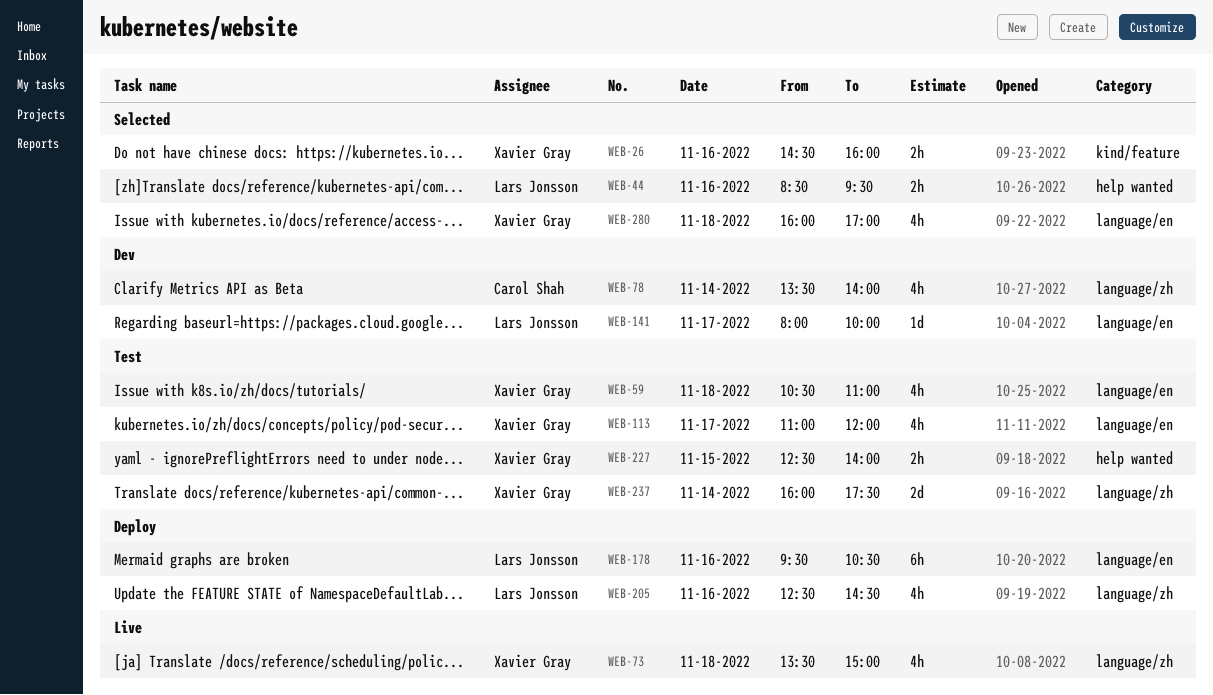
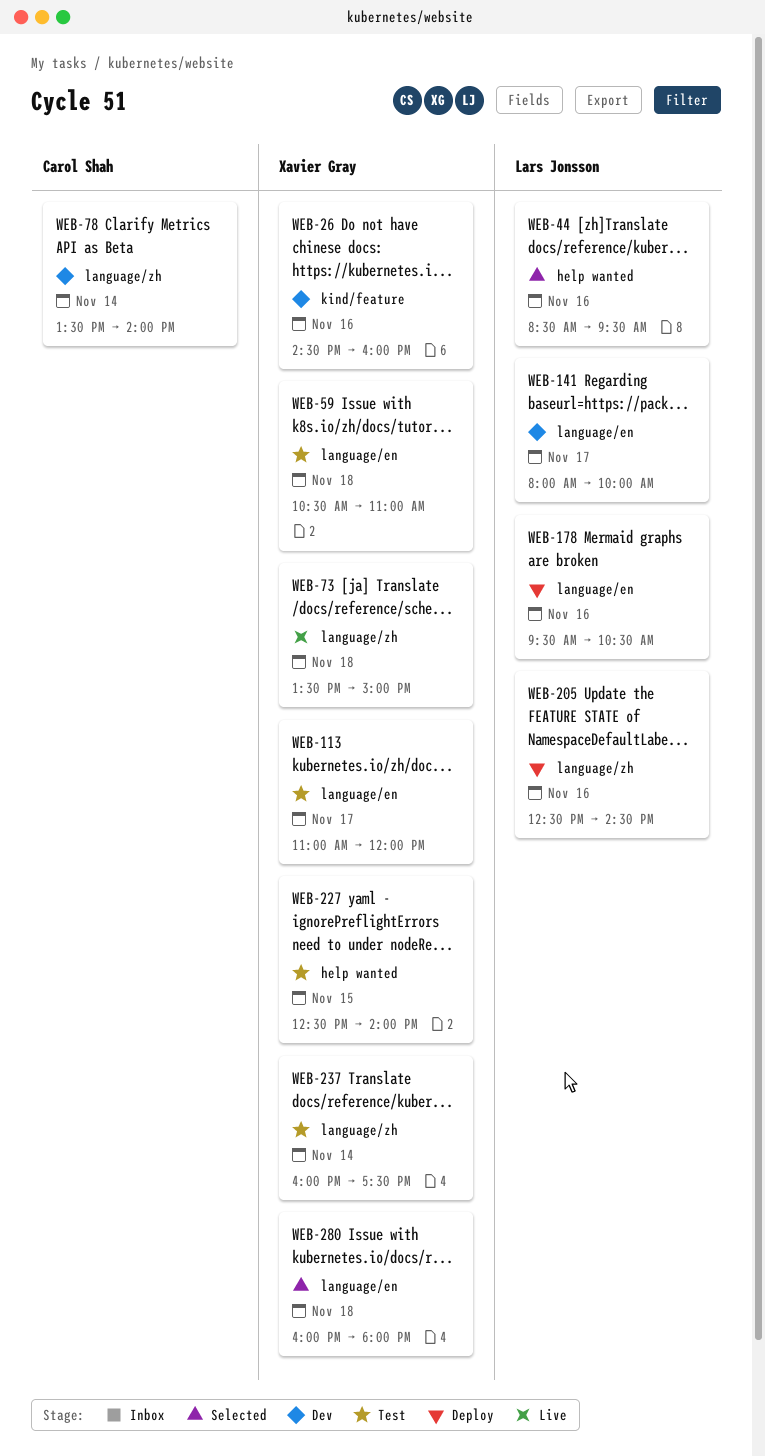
WEB-26, status: Selected -> Dev
WEB-280, ends: 17:00 -> 18:00

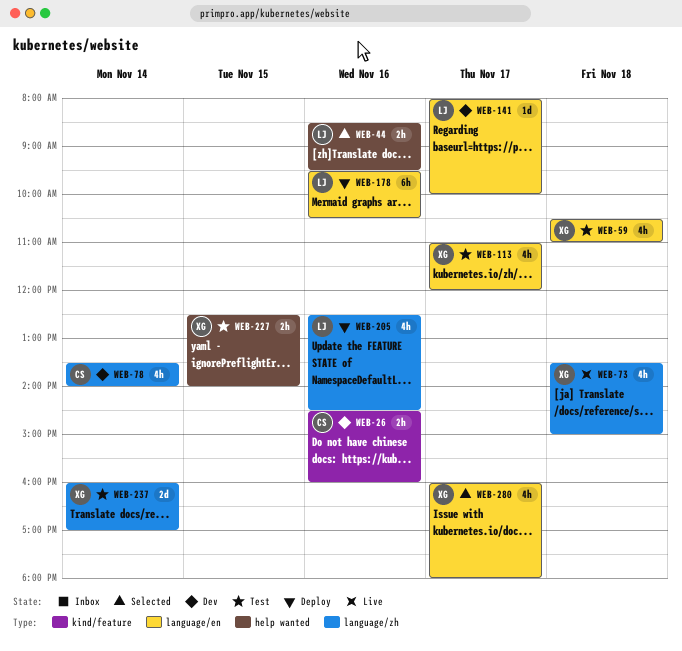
WEB-26, owner: Xavier Gray -> Carol Shah
WEB-237, ends: 17:30 -> 17:00
WEB-280, day: Nov 18 -> Nov 17

